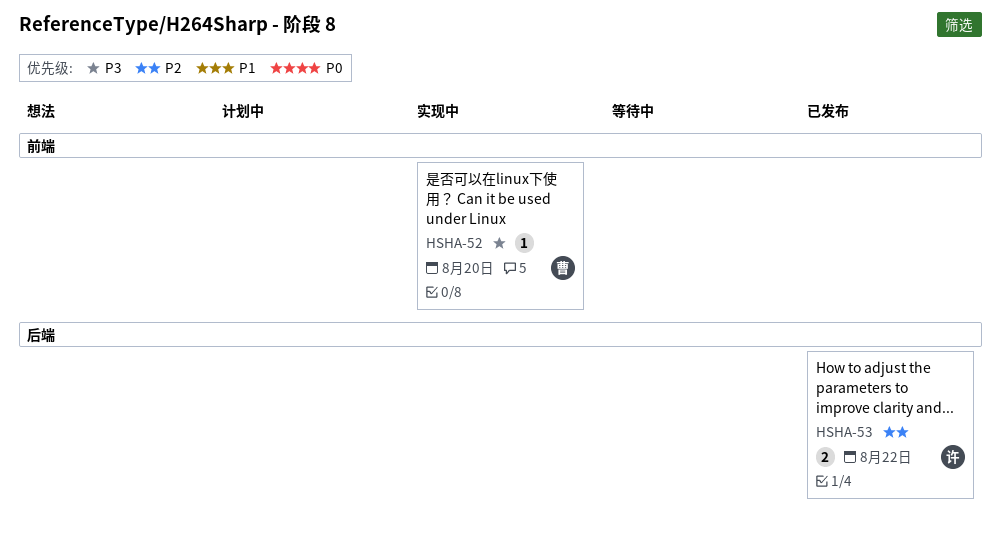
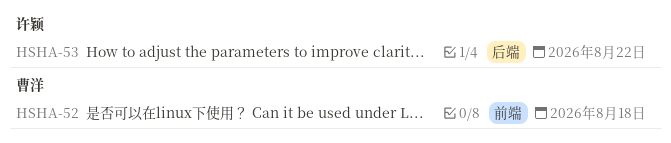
HSHA-52, day: Aug 20 -> Aug 18

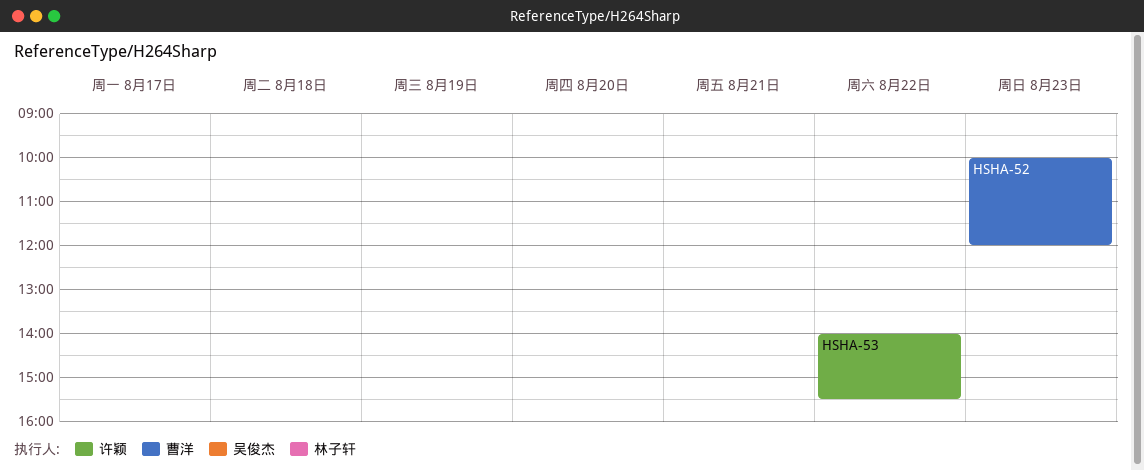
HSHA-52, day: Aug 18 -> Aug 23

